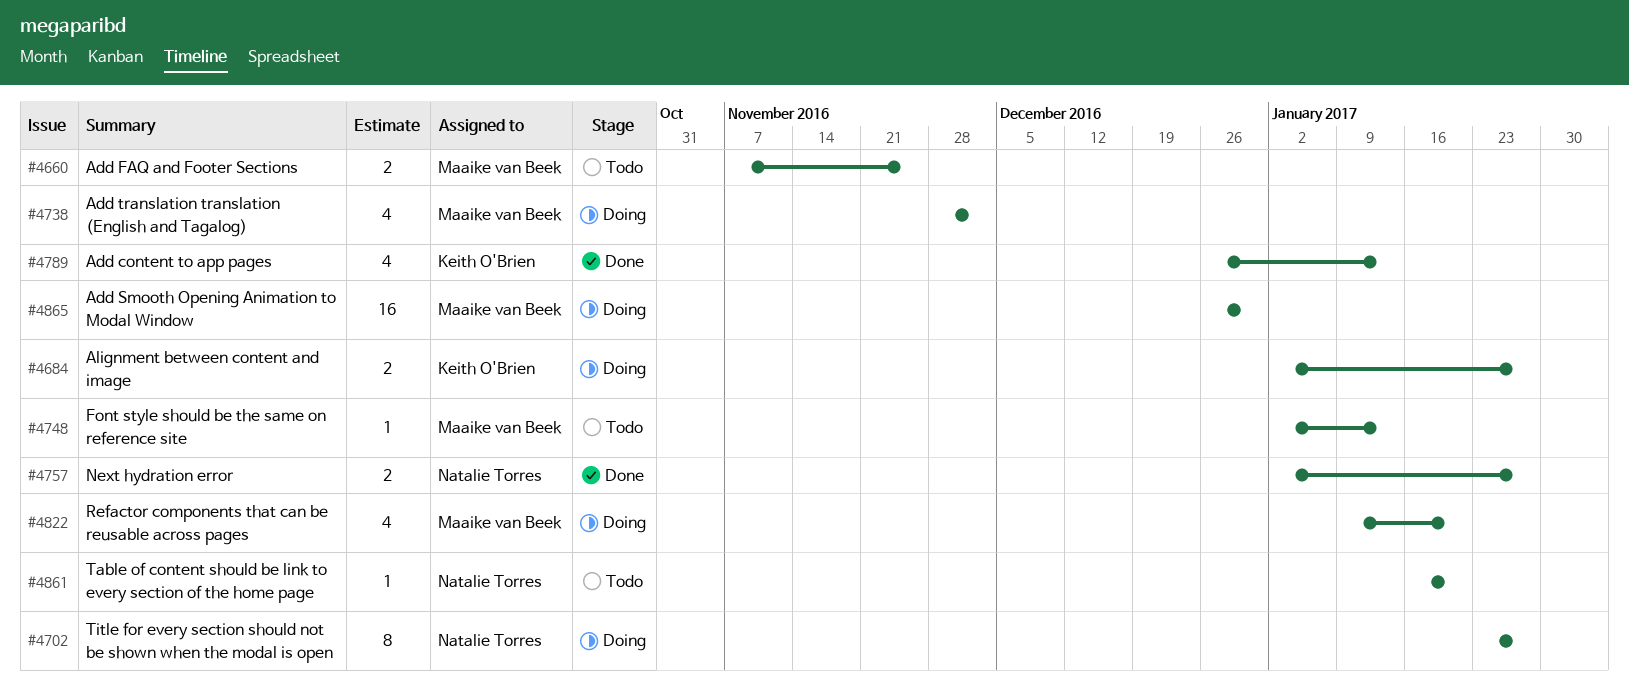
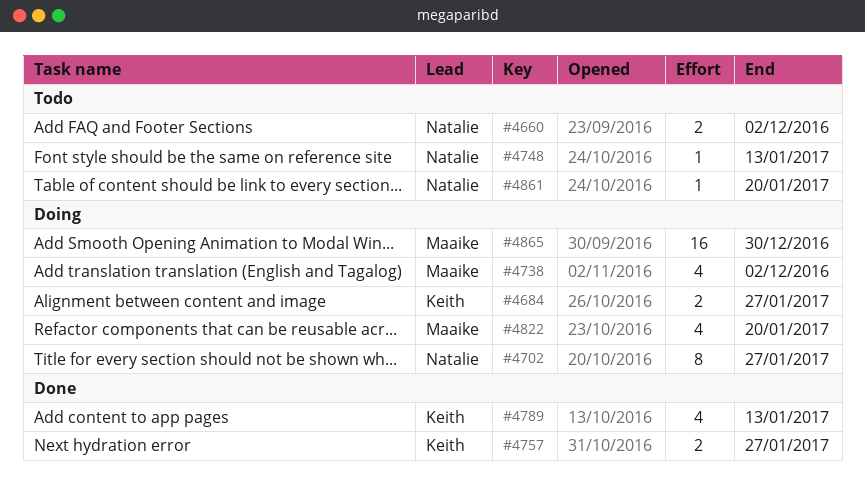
#4660, owner: Maaike van Beek -> Natalie Torres
#4660, due: Nov 25 -> Dec 2
#4748, owner: Maaike van Beek -> Natalie Torres
#4757, owner: Natalie Torres -> Keith O'Brien

